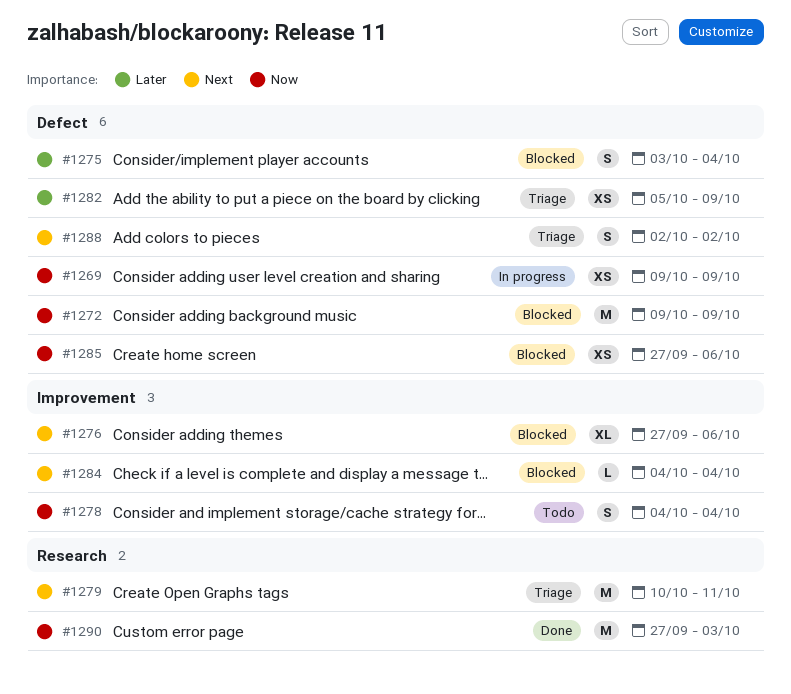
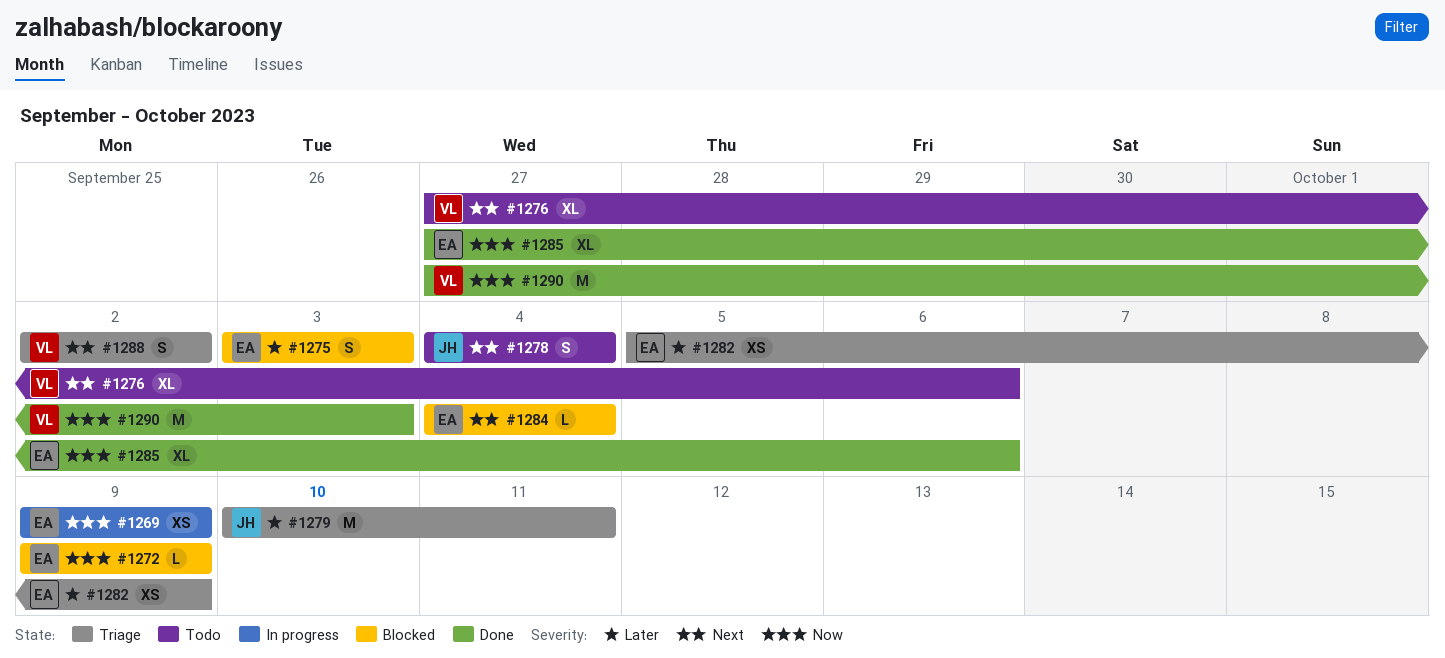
#1272, estimate: M -> L
#1275, due: Oct 4 -> Oct 3
#1276, status: Blocked -> Todo
#1278, priority: Now -> Next
#1279, priority: Next -> Later
#1285, status: Blocked -> Done
#1285, estimate: XS -> XL

